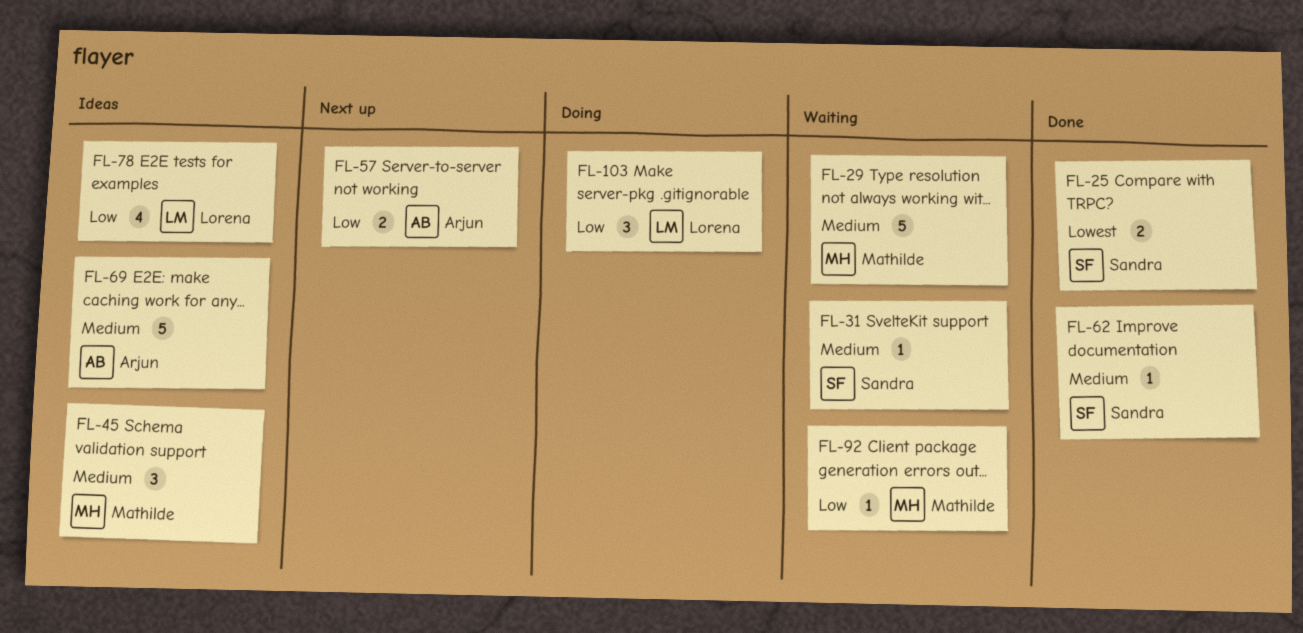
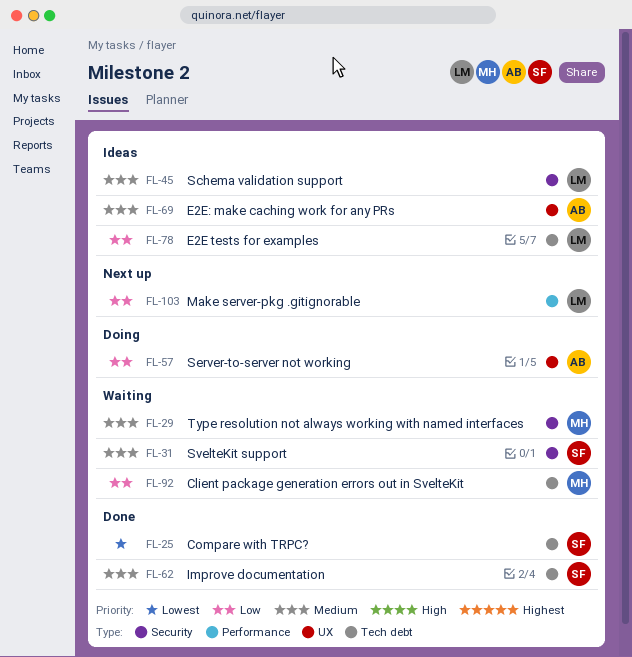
FL-45, owner: Mathilde -> Lorena
FL-57, status: Next up -> Doing
FL-103, status: Doing -> Next up

